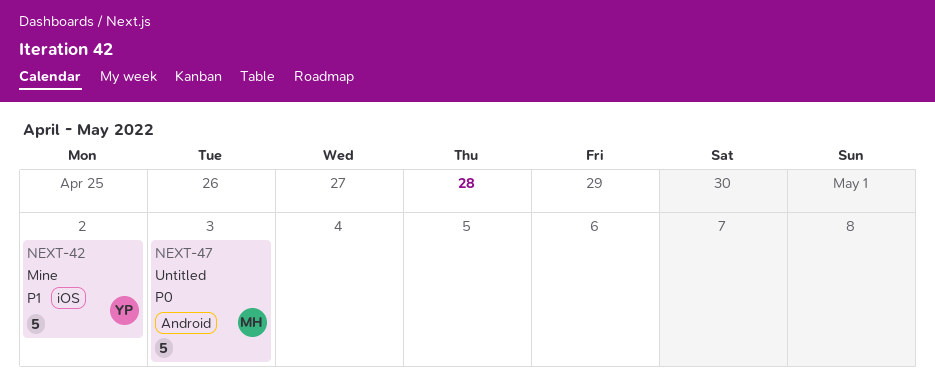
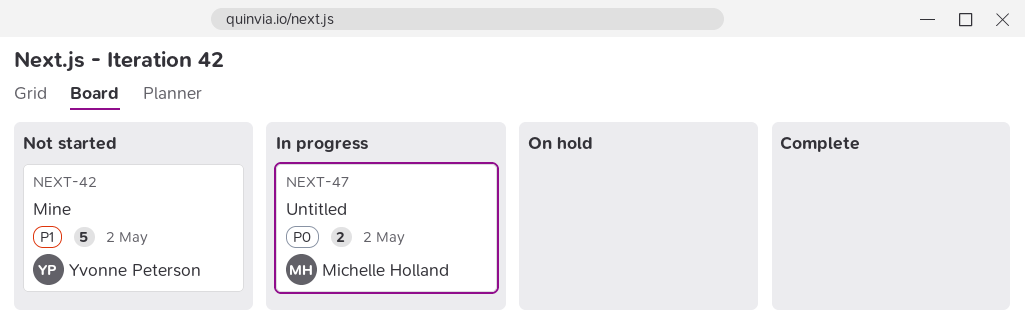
NEXT-47, estimate: 5 -> 2
NEXT-47, due: May 3 -> May 2

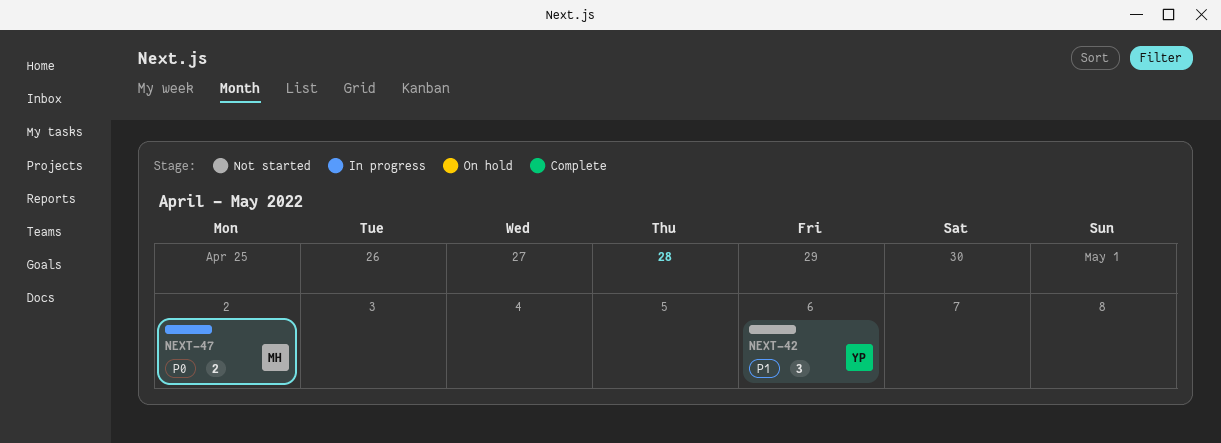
NEXT-42, estimate: 5 -> 3
NEXT-42, due: May 2 -> May 6

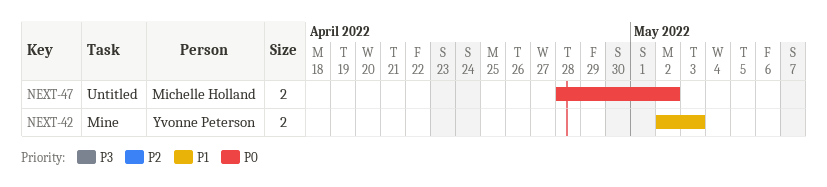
NEXT-42, estimate: 3 -> 2
NEXT-42, due: May 6 -> May 3

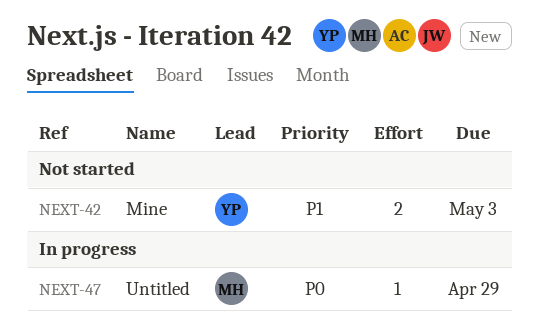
NEXT-47, estimate: 2 -> 1
NEXT-47, due: May 2 -> Apr 29

